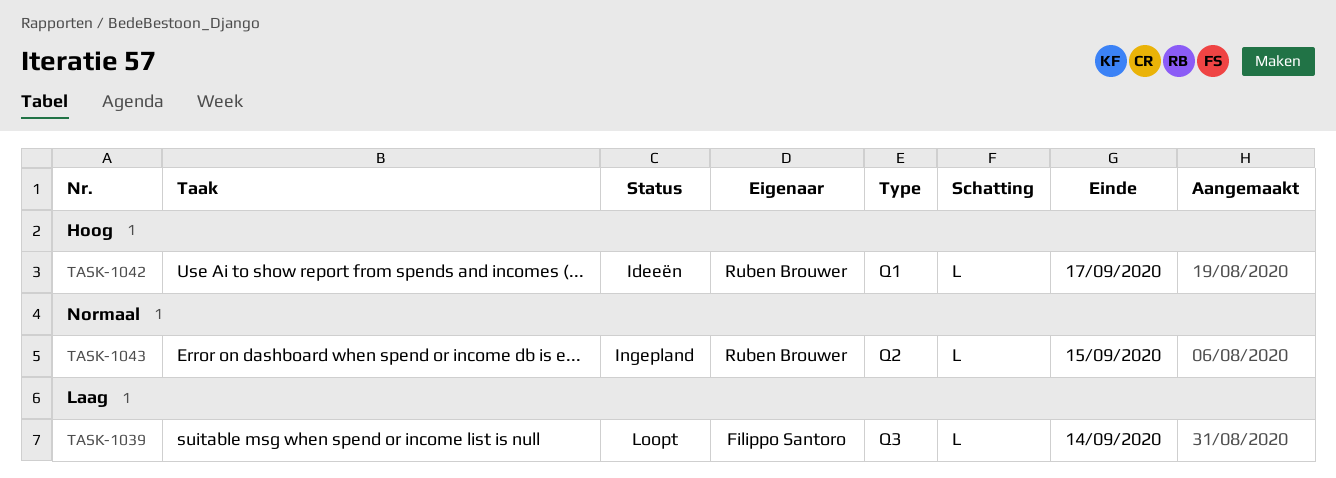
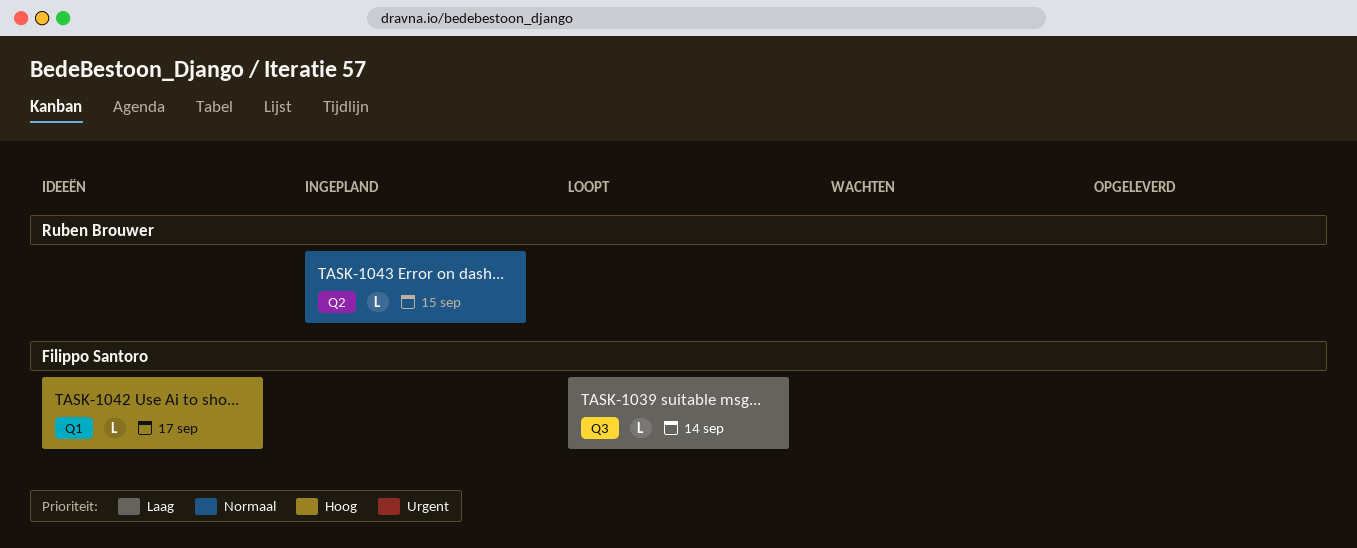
TASK-1042, owner: Ruben Brouwer -> Filippo Santoro

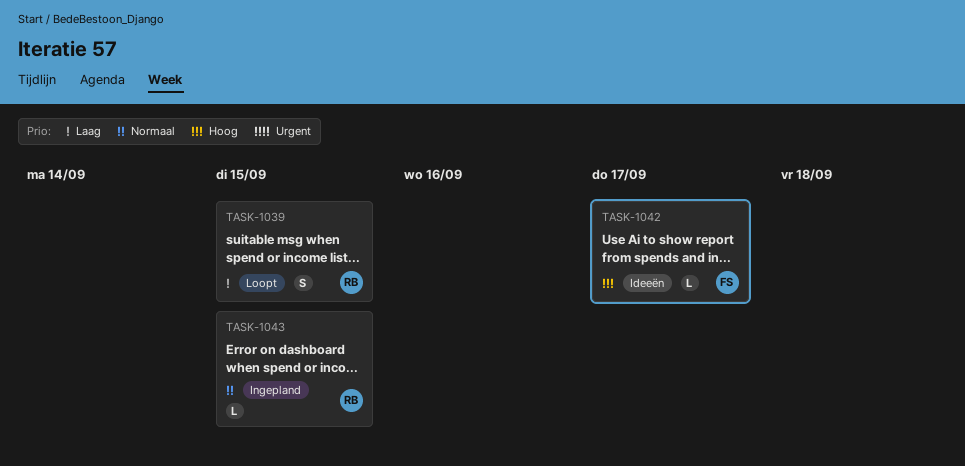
TASK-1039, owner: Filippo Santoro -> Ruben Brouwer
TASK-1039, estimate: L -> S
TASK-1039, due: Sep 14 -> Sep 15

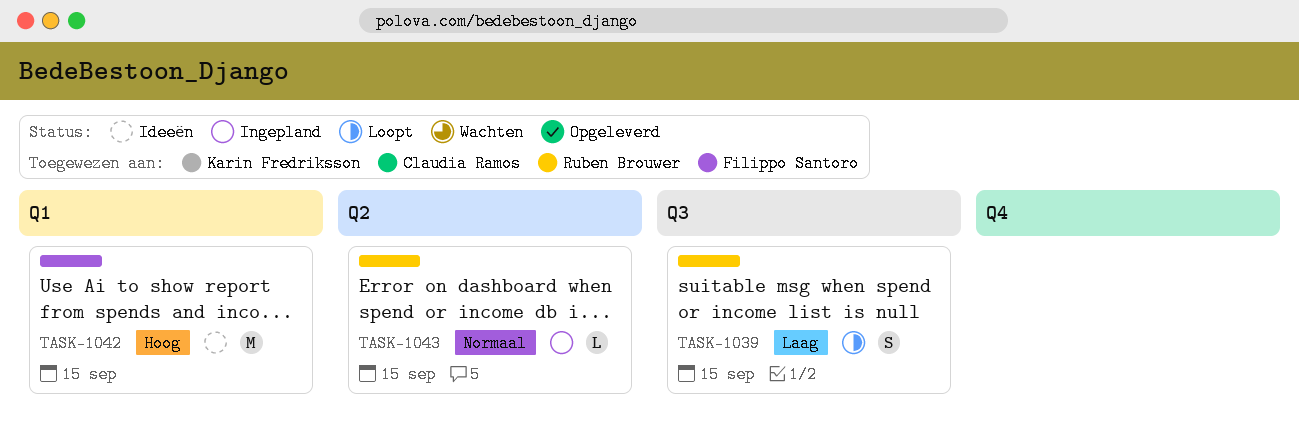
TASK-1042, estimate: L -> M
TASK-1042, due: Sep 17 -> Sep 15

